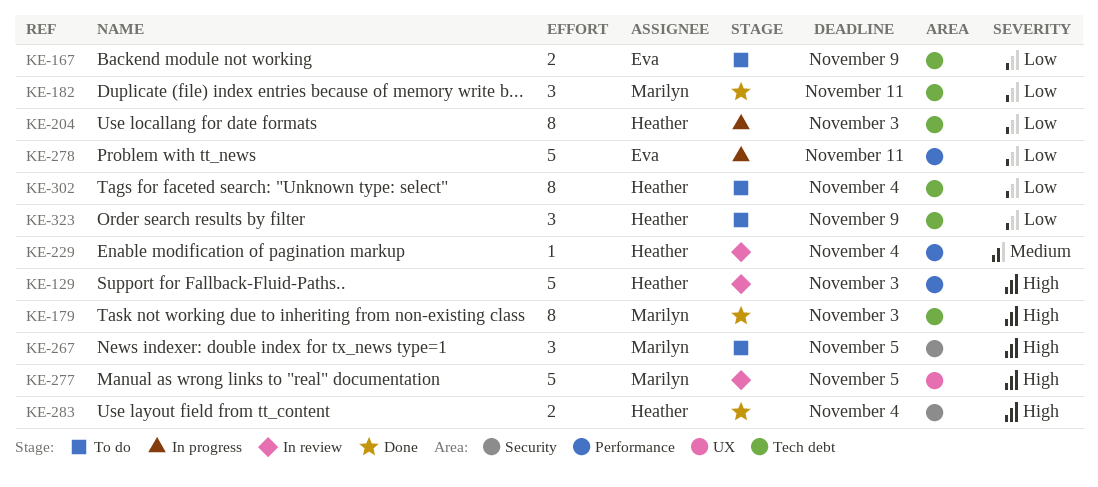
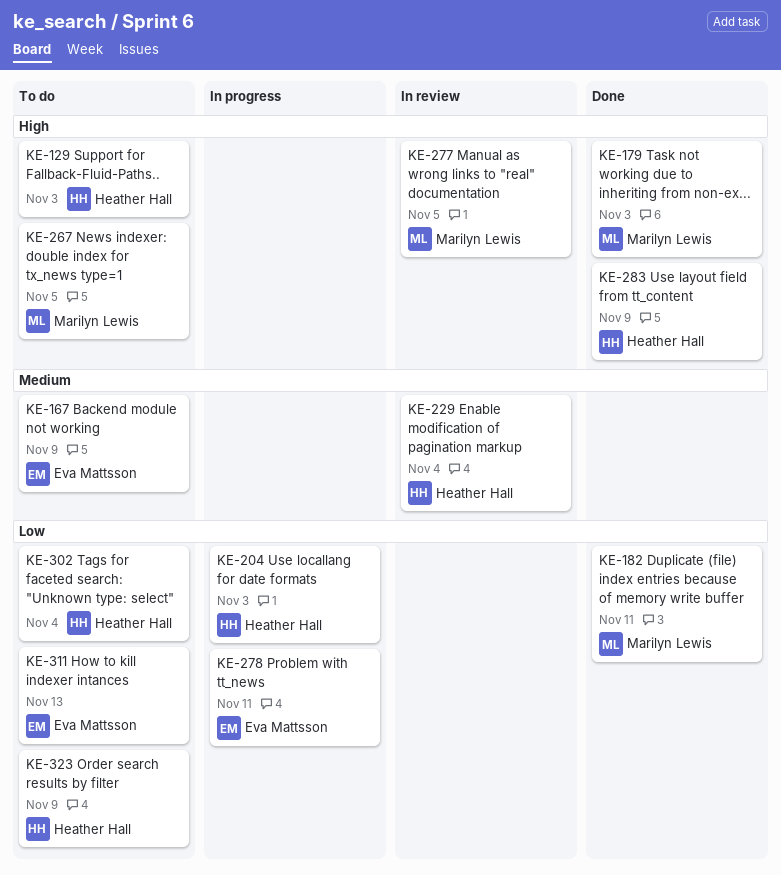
KE-129, status: In review -> To do
KE-167, priority: Low -> Medium
KE-283, due: Nov 4 -> Nov 9
KE-311: none -> present

